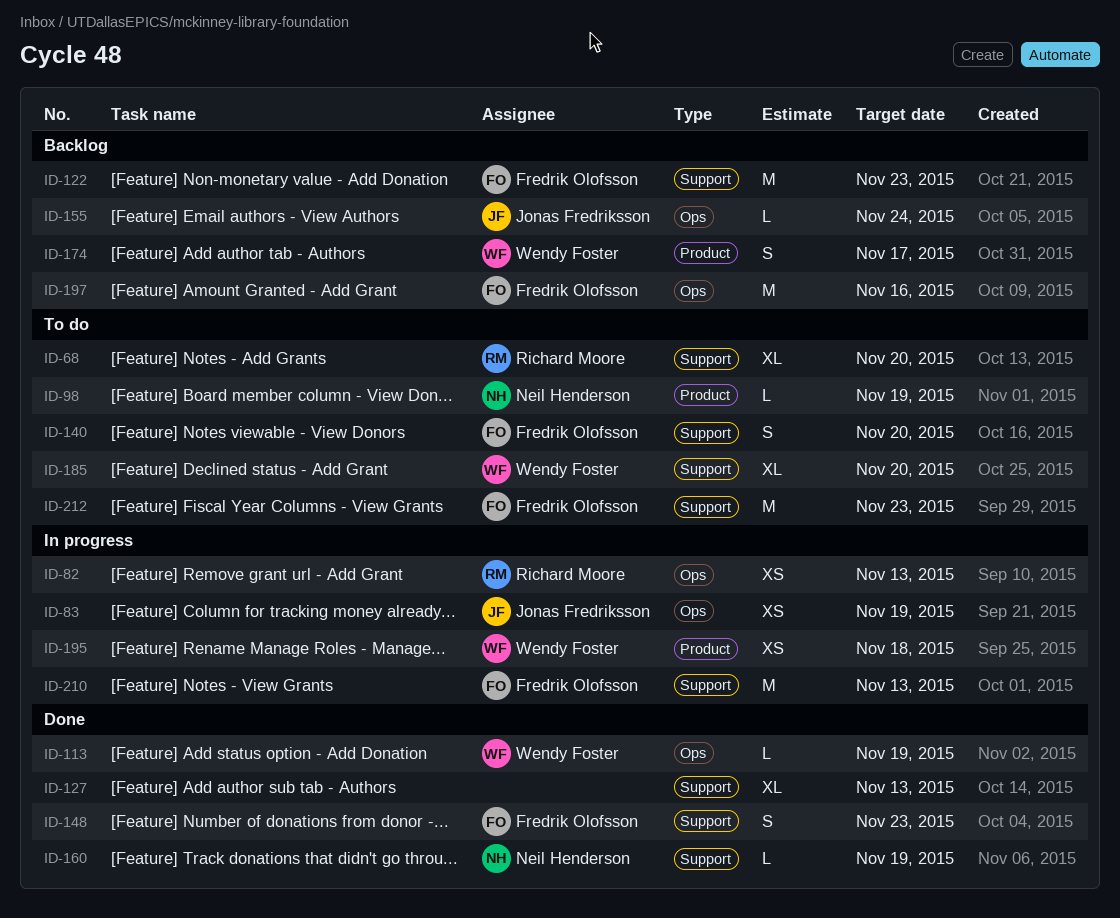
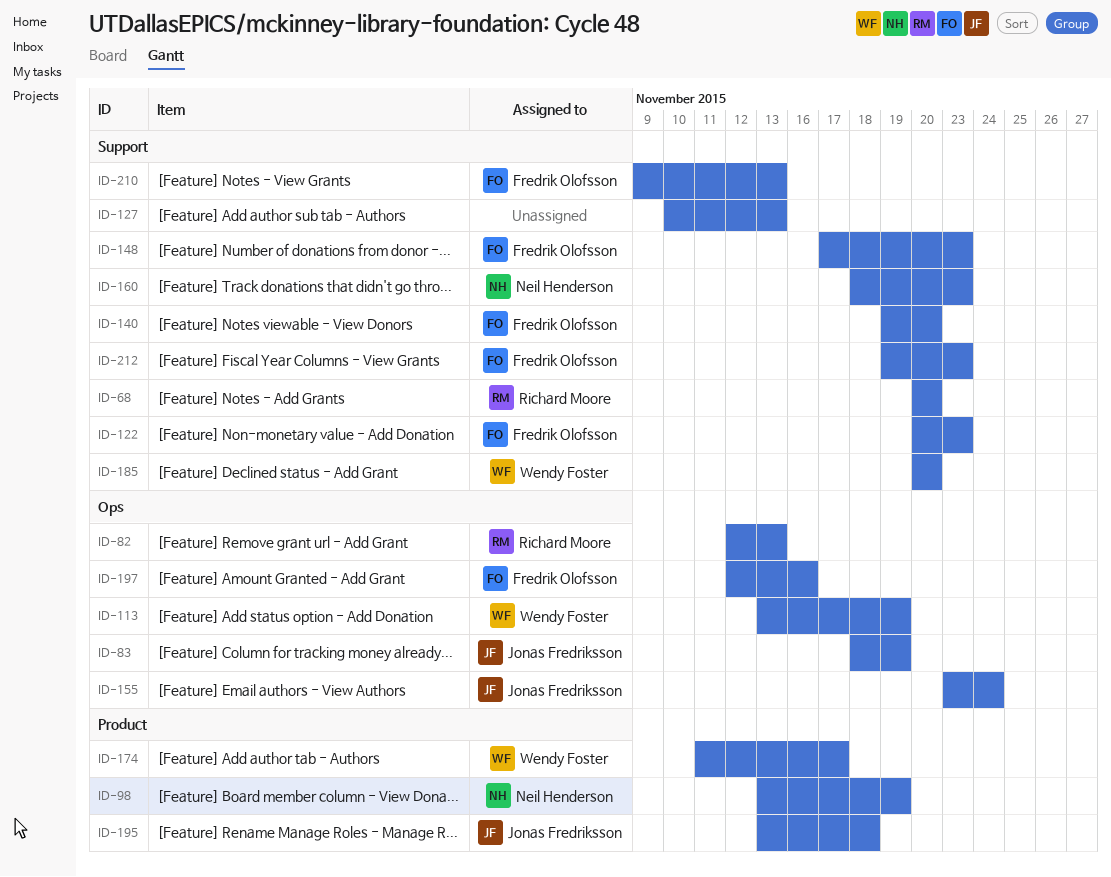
ID-160, due: Nov 19 -> Nov 23
ID-195, owner: Wendy Foster -> Jonas Fredriksson

